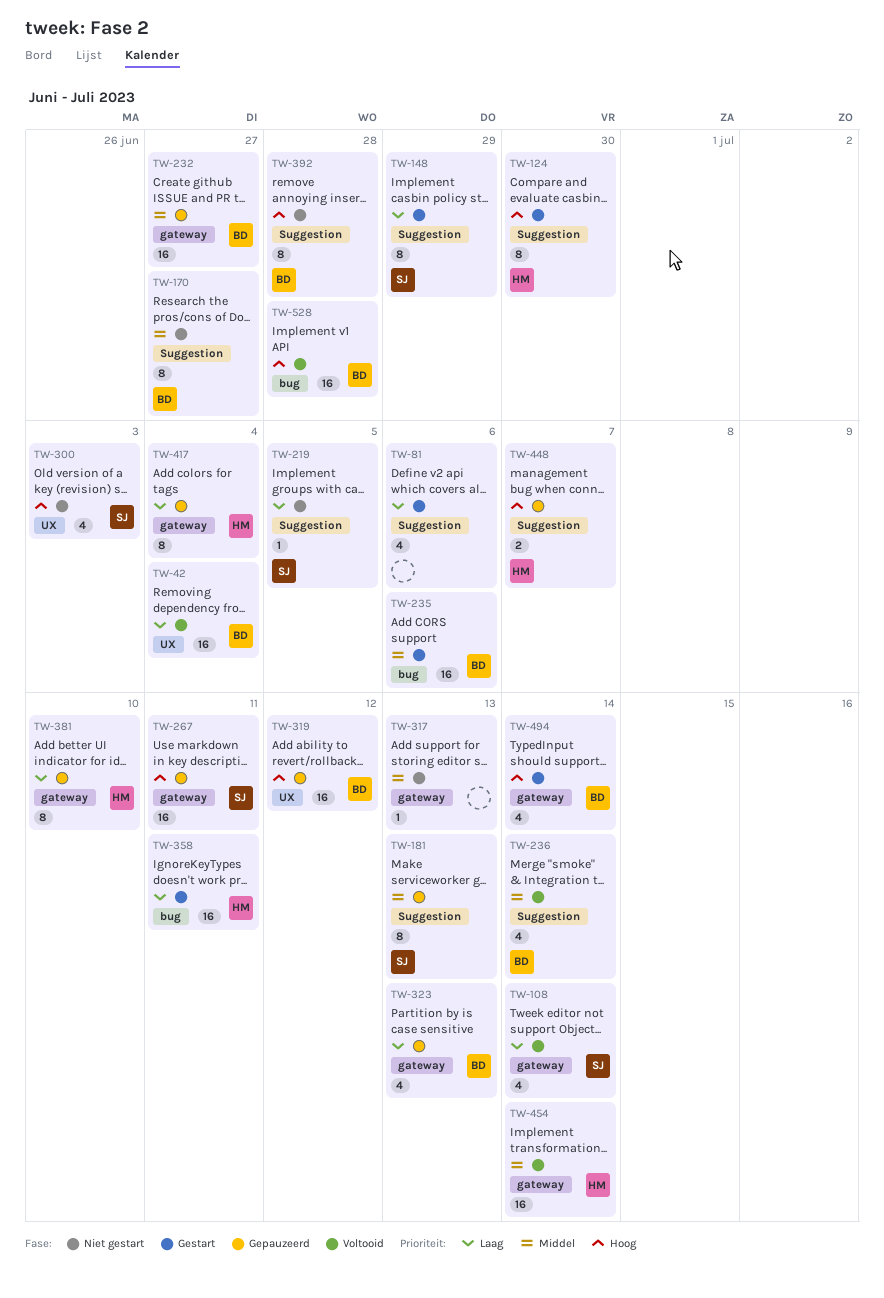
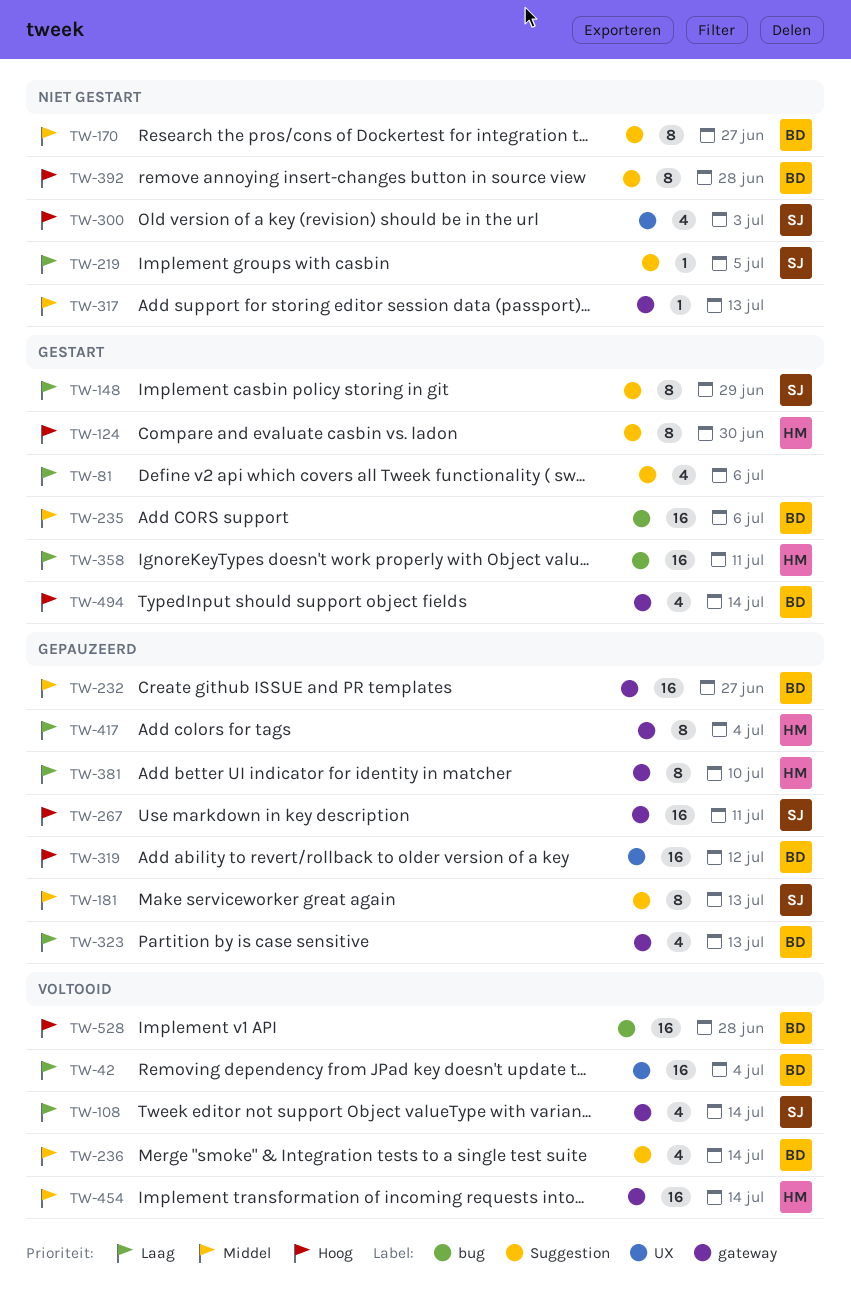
TW-448: present -> none

